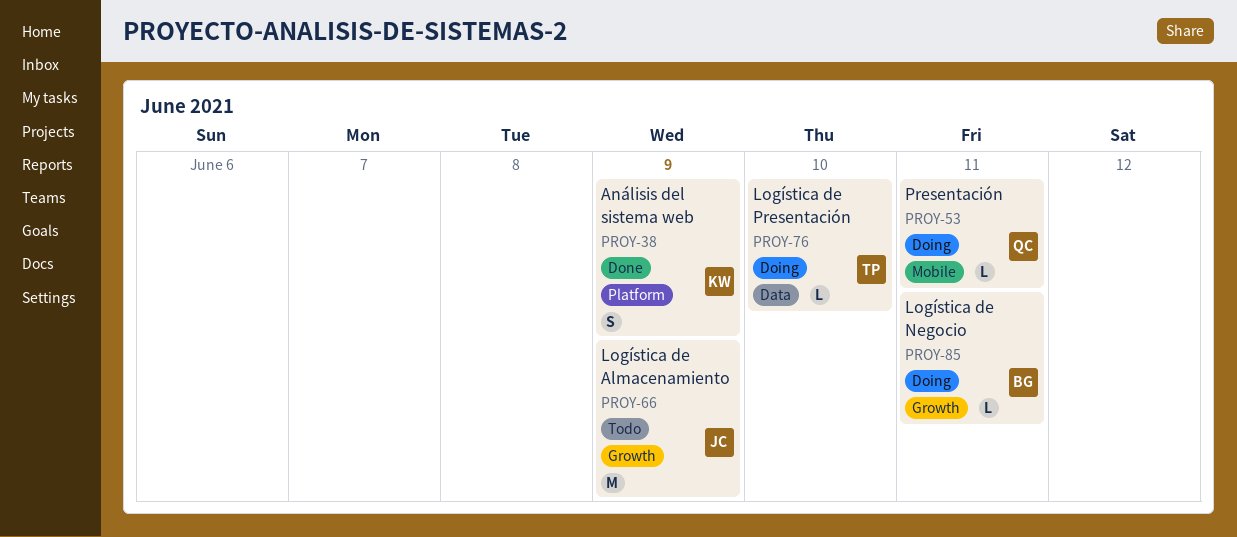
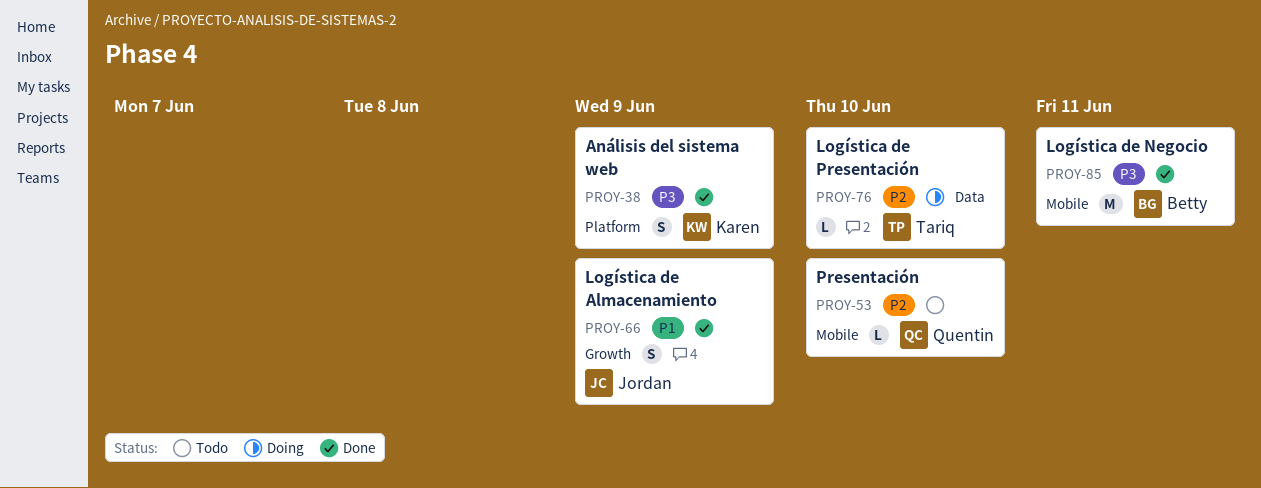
PROY-53, status: Doing -> Todo
PROY-53, due: Jun 11 -> Jun 10
PROY-66, status: Todo -> Done
PROY-66, estimate: M -> S
PROY-85, status: Doing -> Done
PROY-85, label: Growth -> Mobile
PROY-85, estimate: L -> M

